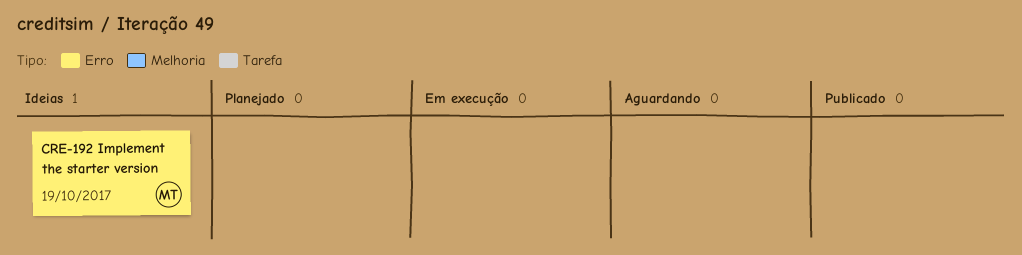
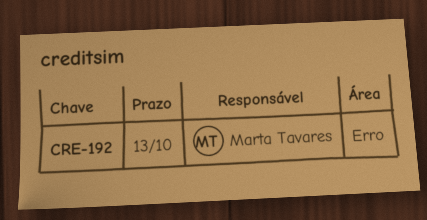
CRE-192, due: Oct 19 -> Oct 13

